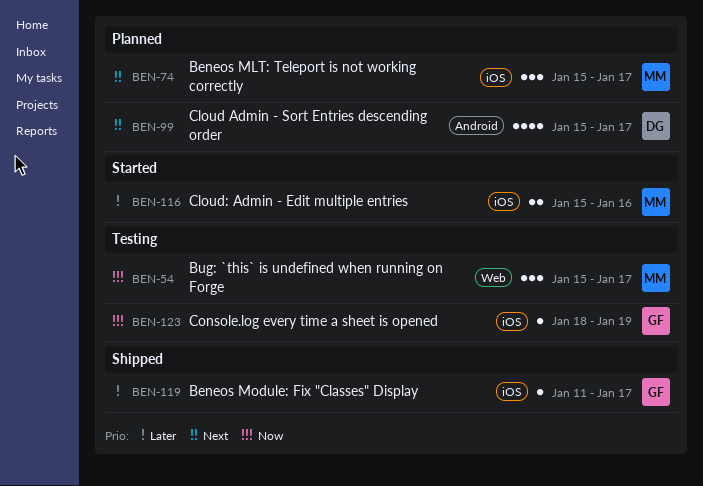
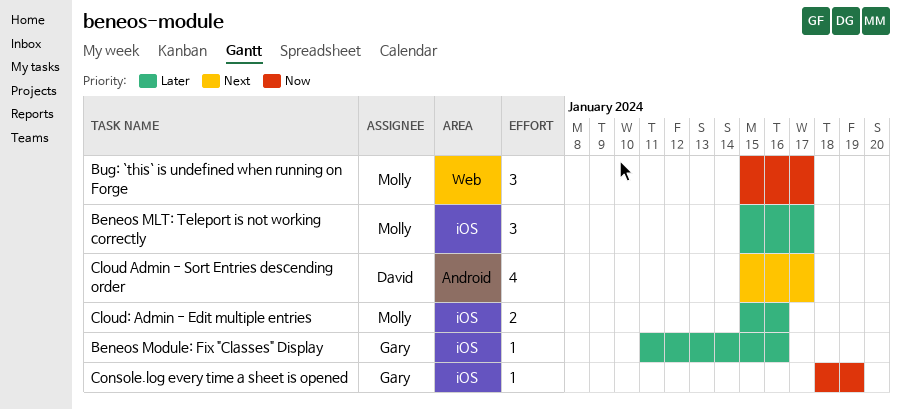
Beneos MLT: Teleport is not working correctly, priority: Next -> Later
Beneos Module: Fix "Classes" Display, due: Jan 17 -> Jan 16

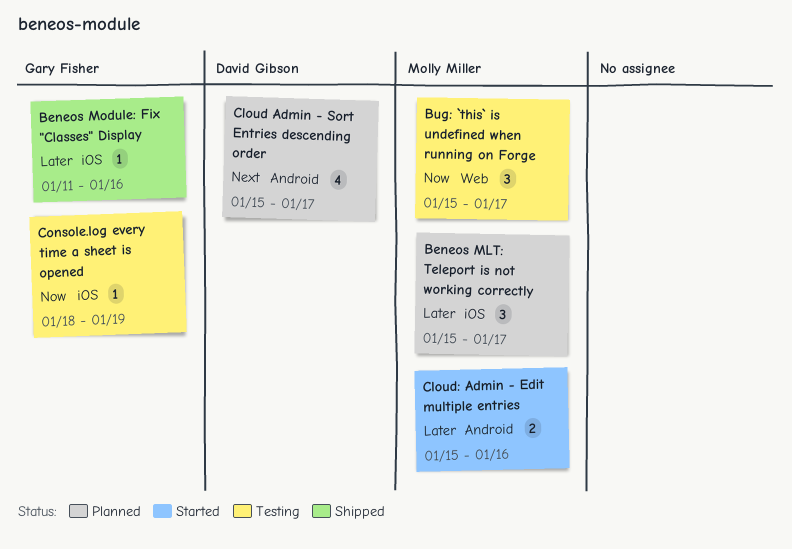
Cloud: Admin - Edit multiple entries, label: iOS -> Android

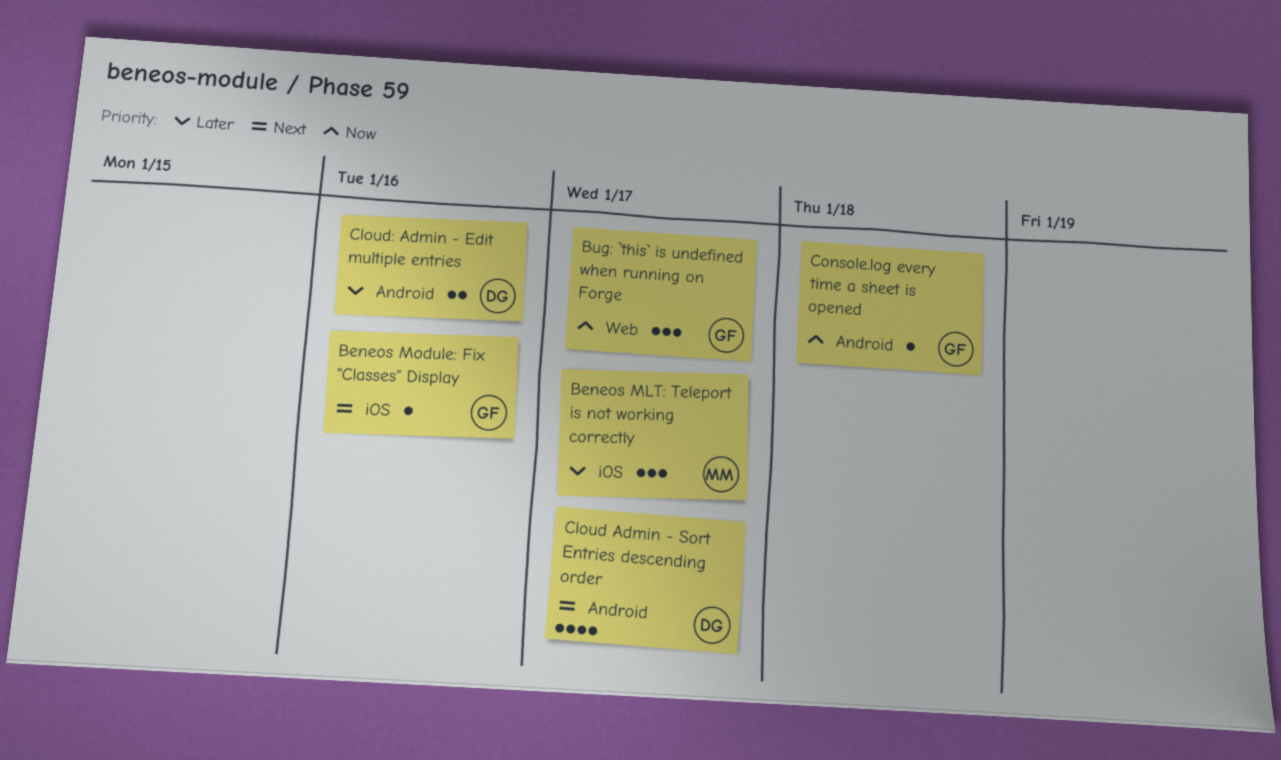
Beneos Module: Fix "Classes" Display, priority: Later -> Next
Bug: `this` is undefined when running on Forge, owner: Molly Miller -> Gary Fisher
Cloud: Admin - Edit multiple entries, owner: Molly Miller -> David Gibson
Console.log every time a sheet is opened, label: iOS -> Android
Console.log every time a sheet is opened, due: Jan 19 -> Jan 18

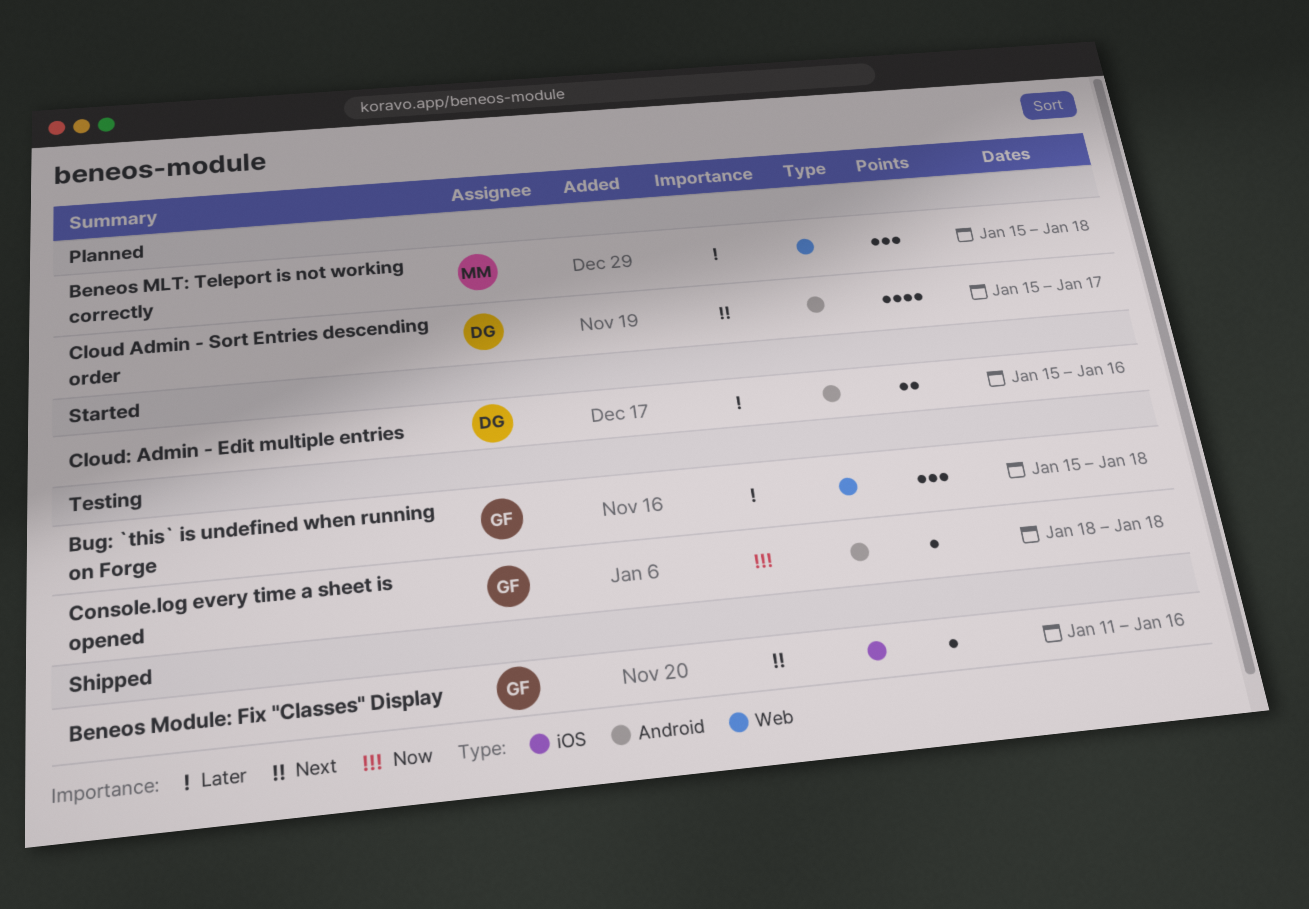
Beneos MLT: Teleport is not working correctly, label: iOS -> Web
Beneos MLT: Teleport is not working correctly, due: Jan 17 -> Jan 18
Bug: `this` is undefined when running on Forge, priority: Now -> Later
Bug: `this` is undefined when running on Forge, due: Jan 17 -> Jan 18

